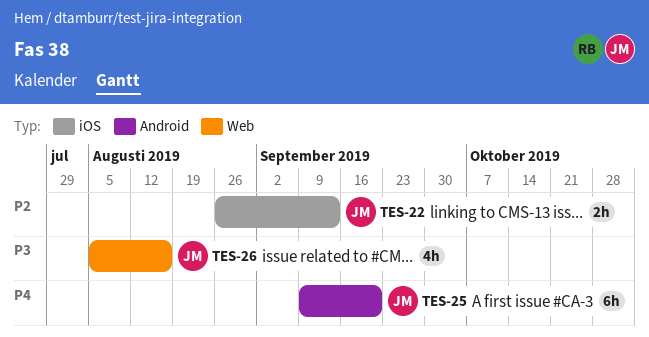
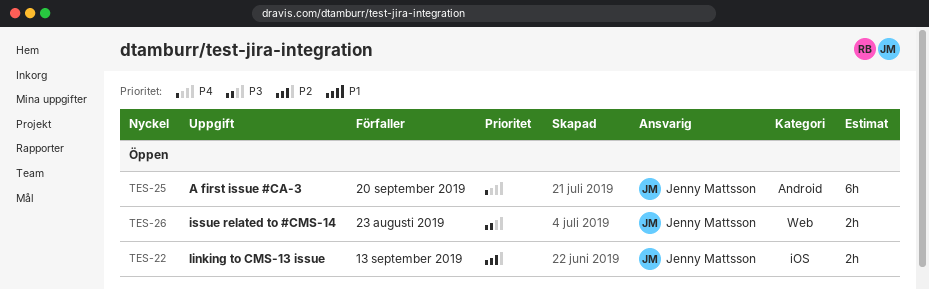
TES-26, estimate: 4h -> 2h
TES-26, due: Aug 16 -> Aug 23

